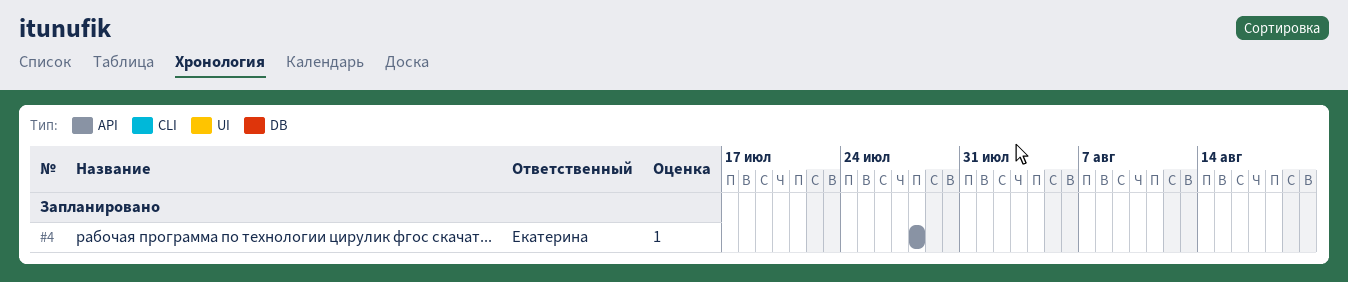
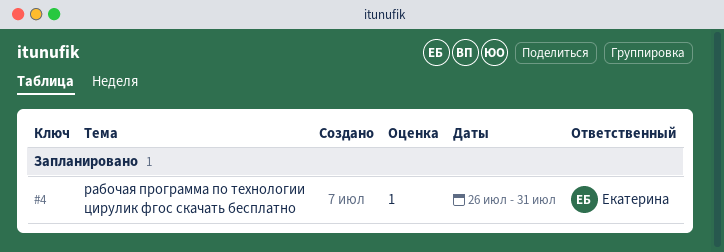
#4, start: Jul 28 -> Jul 26
#4, due: Jul 28 -> Jul 31

